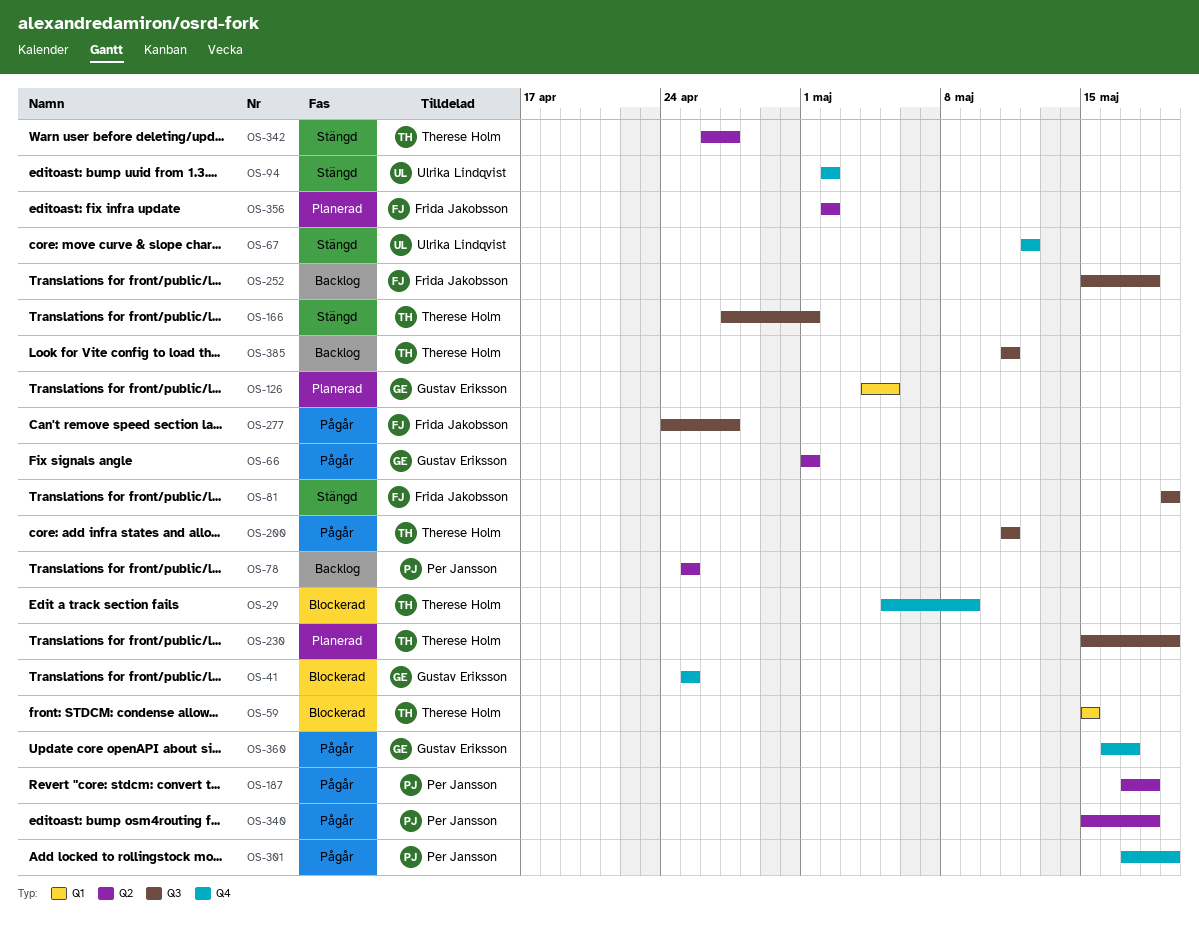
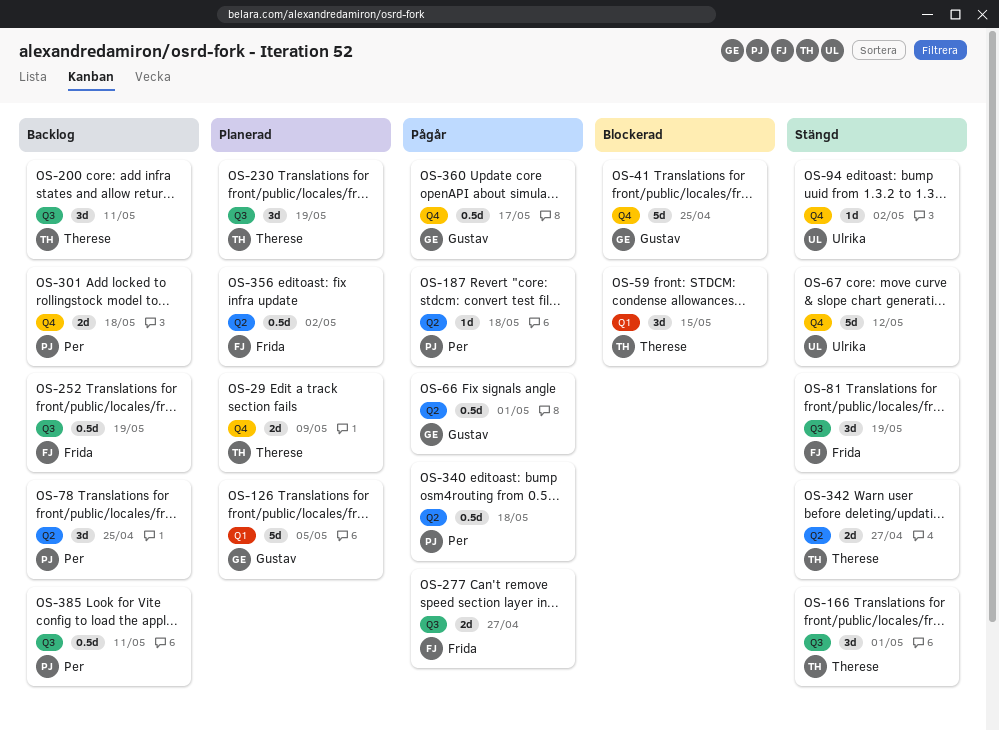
OS-29, status: Blockerad -> Planerad
OS-200, status: Pågår -> Backlog
OS-252, due: May 18 -> May 19
OS-301, status: Pågår -> Backlog
OS-301, due: May 19 -> May 18
OS-385, owner: Therese Holm -> Per Jansson

